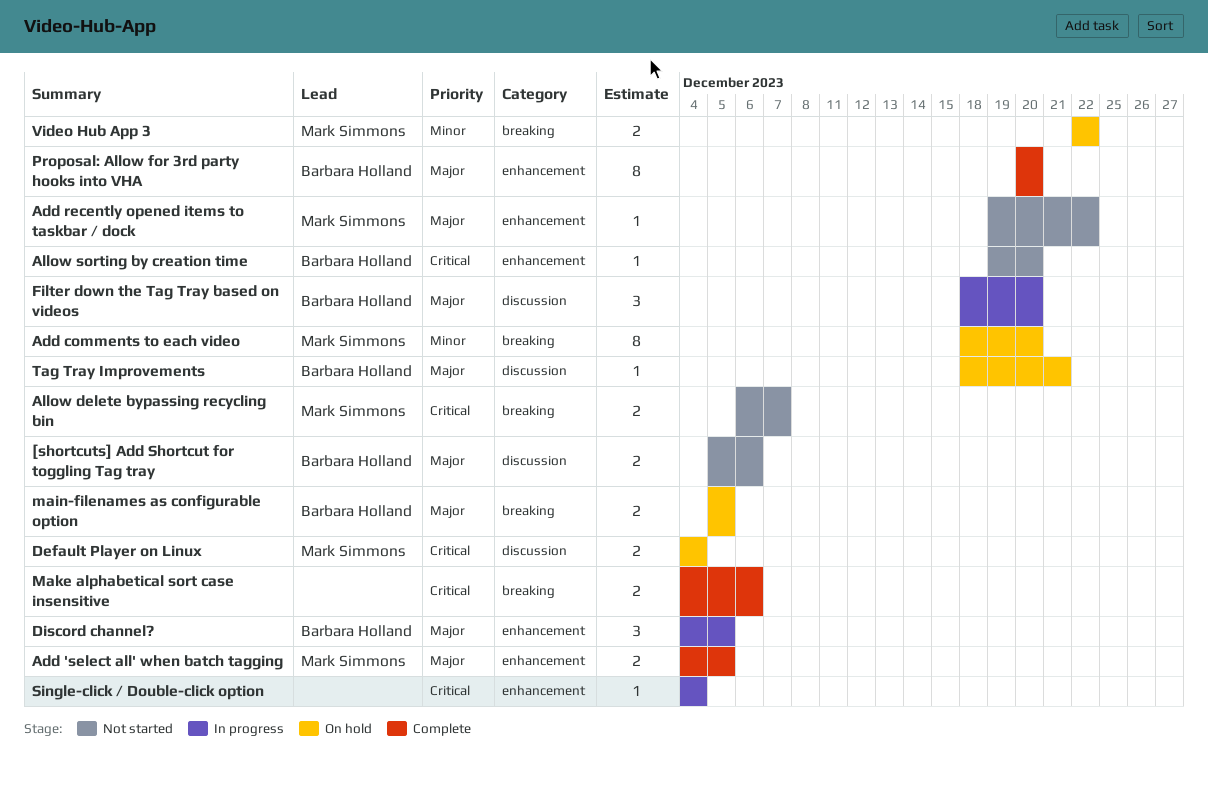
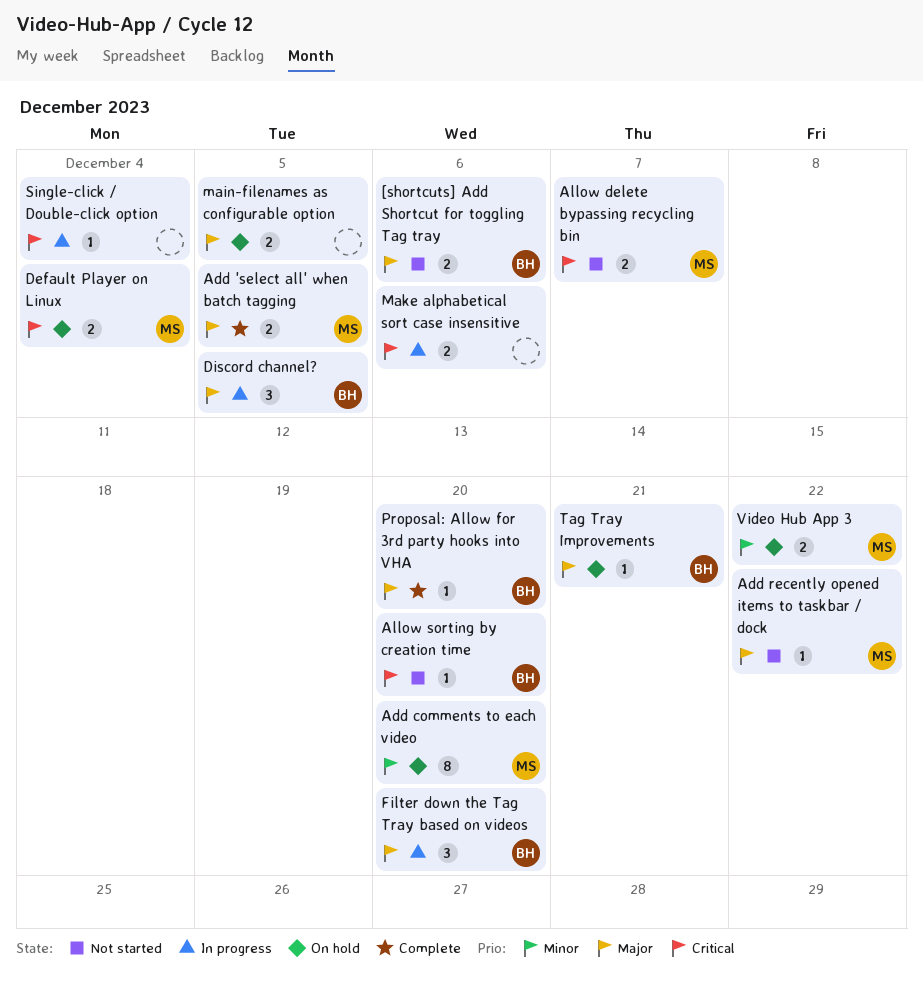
main-filenames as configurable option, owner: Barbara Holland -> none
Make alphabetical sort case insensitive, status: Complete -> In progress
Proposal: Allow for 3rd party hooks into VHA, estimate: 8 -> 1

